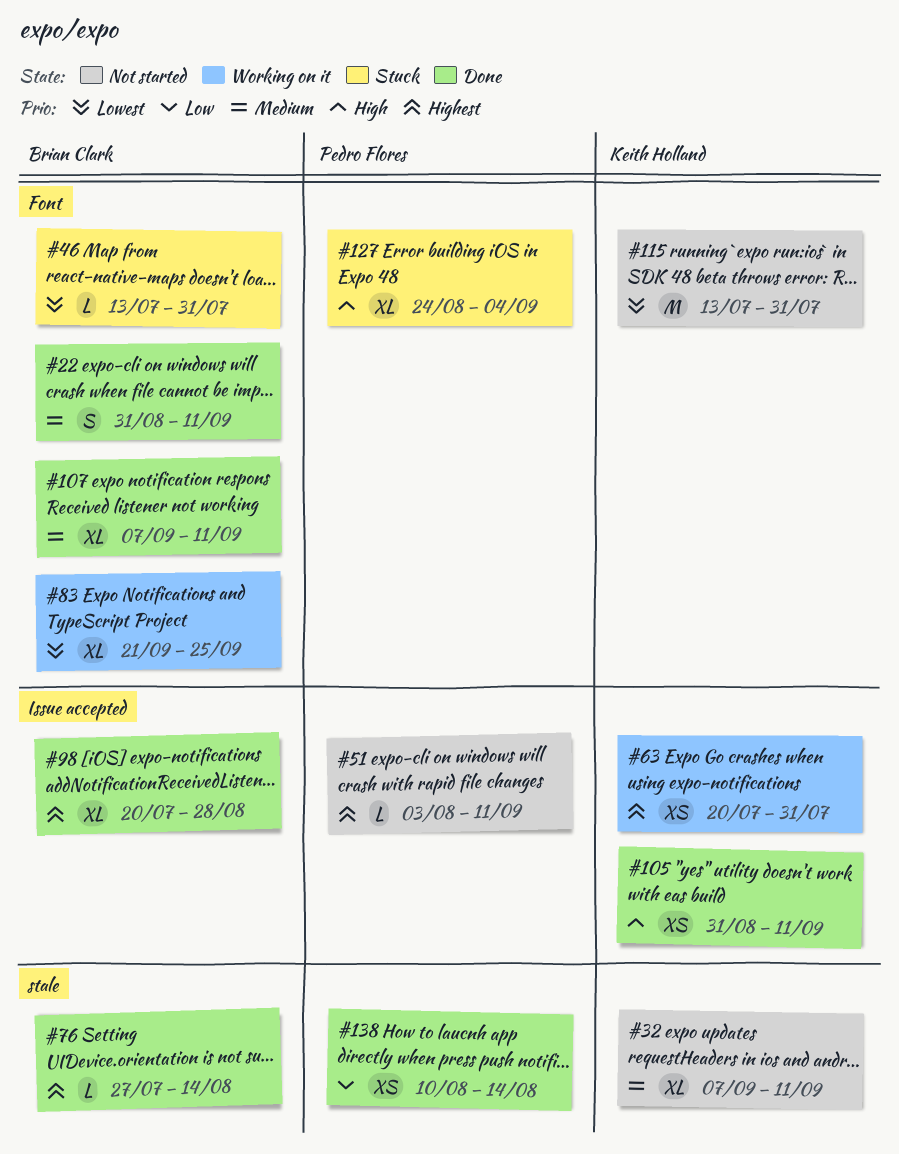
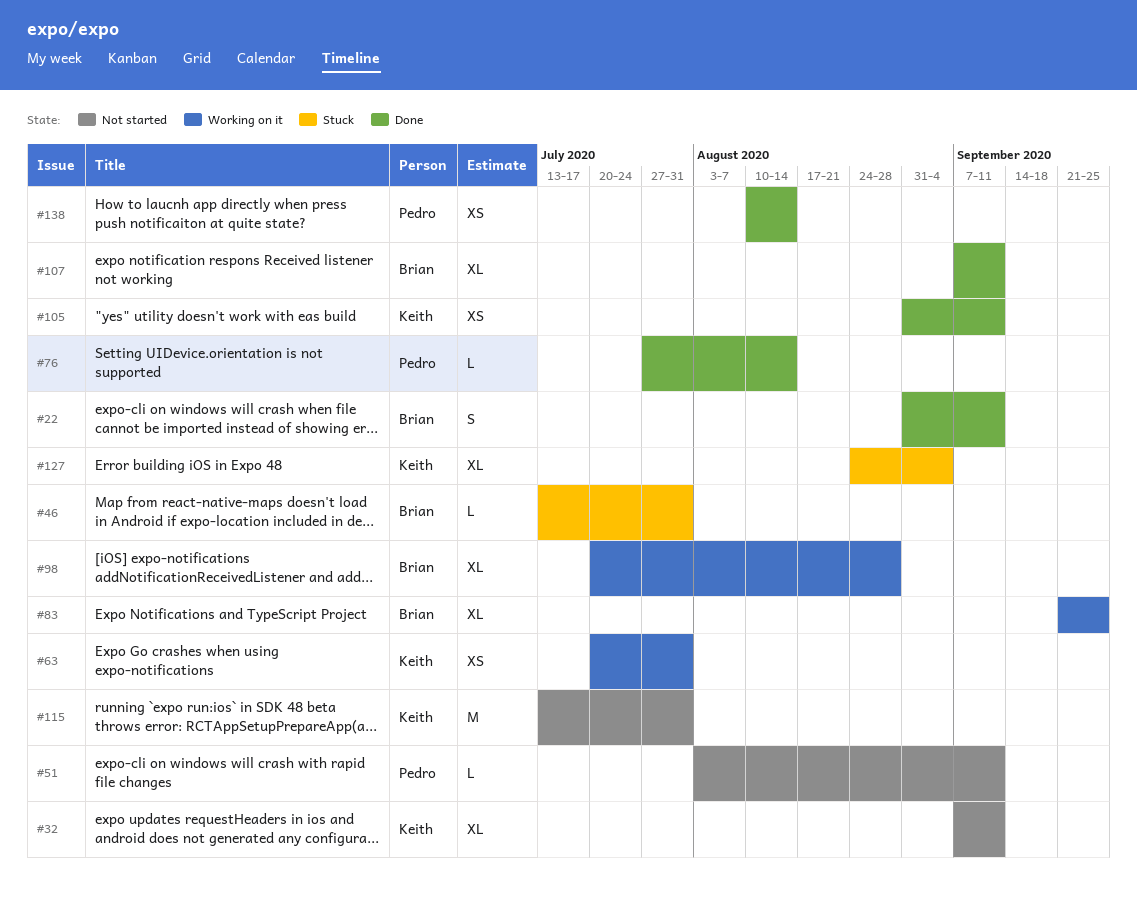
#76, owner: Brian Clark -> Pedro Flores
#98, status: Done -> Working on it
#127, owner: Pedro Flores -> Keith Holland

